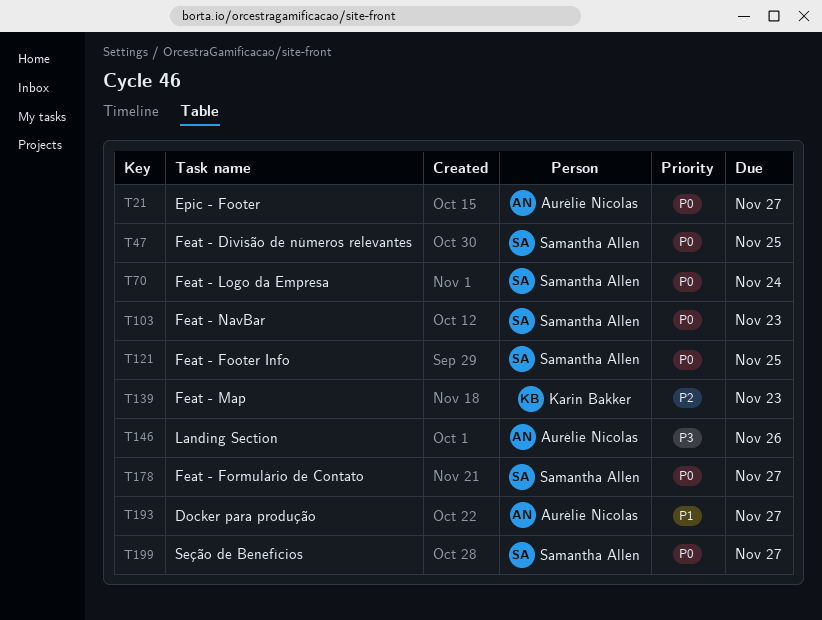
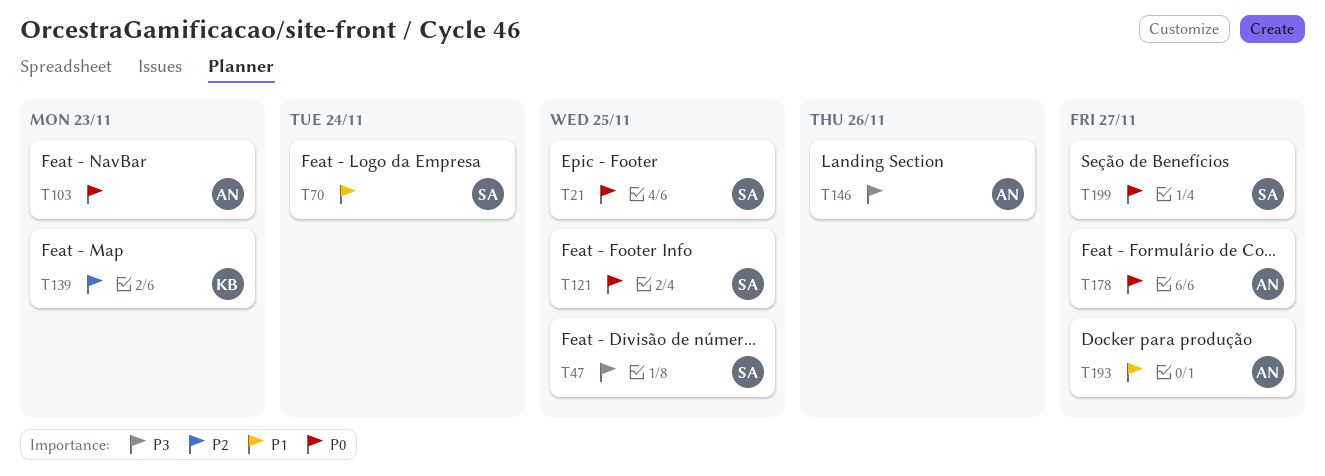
T21, owner: Aurélie Nicolas -> Samantha Allen
T21, due: Nov 27 -> Nov 25
T47, priority: P0 -> P3
T70, priority: P0 -> P1
T103, owner: Samantha Allen -> Aurélie Nicolas
T178, owner: Samantha Allen -> Aurélie Nicolas

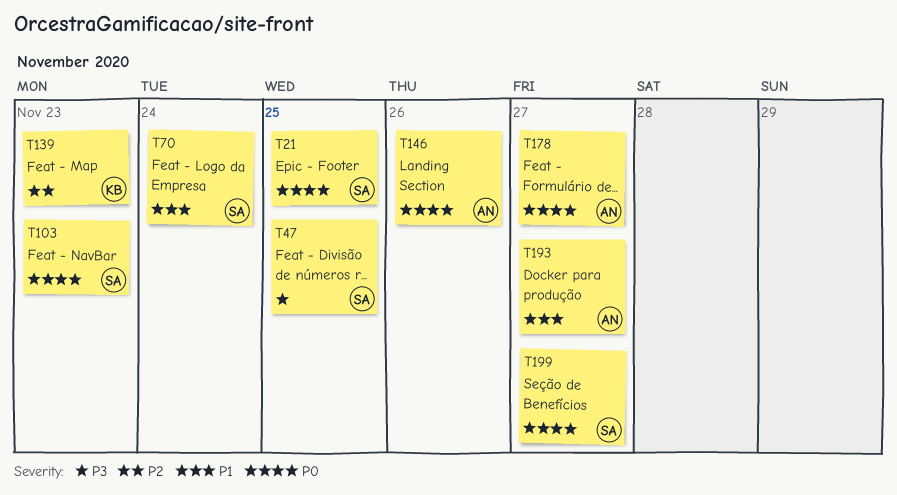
T103, owner: AN -> SA
T121: present -> none
T146, priority: P3 -> P0

